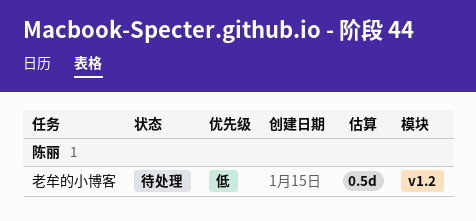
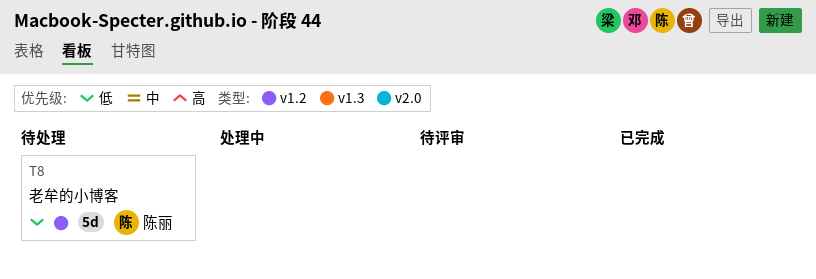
老牟的小博客, estimate: 0.5d -> 5d

